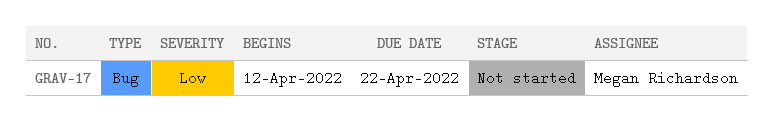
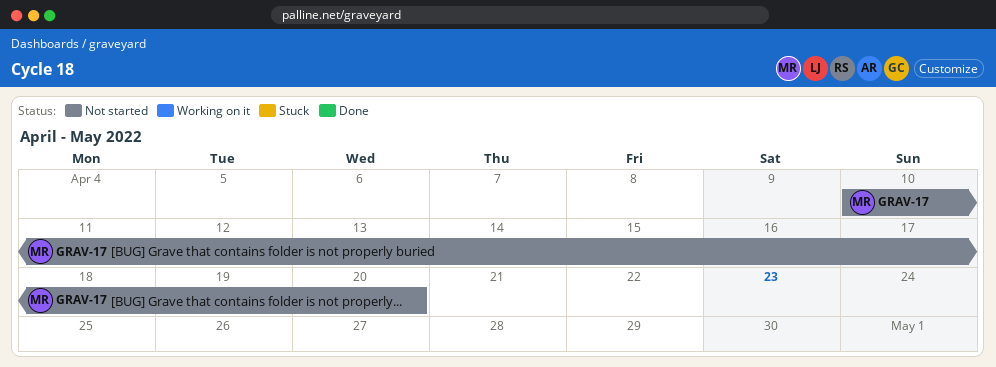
GRAV-17, start: Apr 12 -> Apr 10
GRAV-17, due: Apr 22 -> Apr 20

